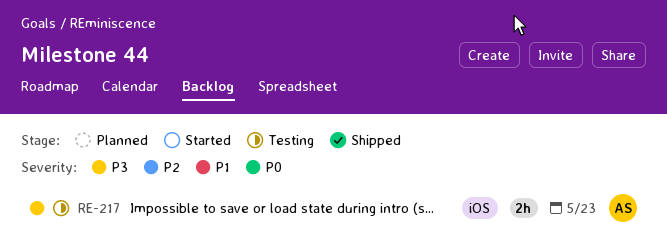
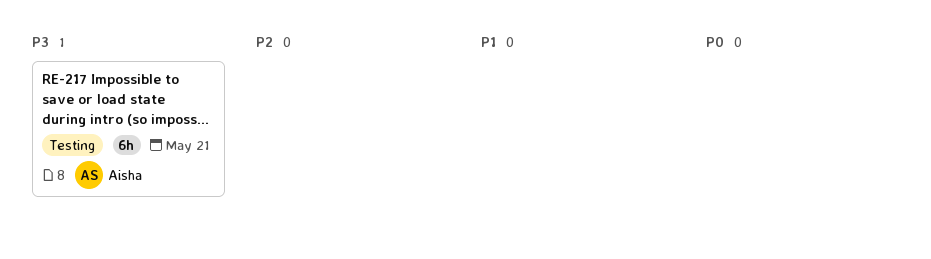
RE-217, estimate: 2h -> 6h
RE-217, due: May 23 -> May 21

